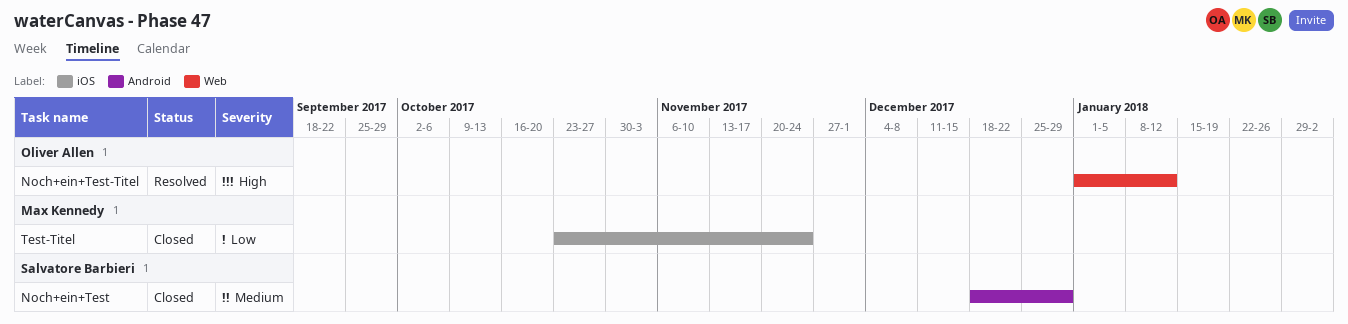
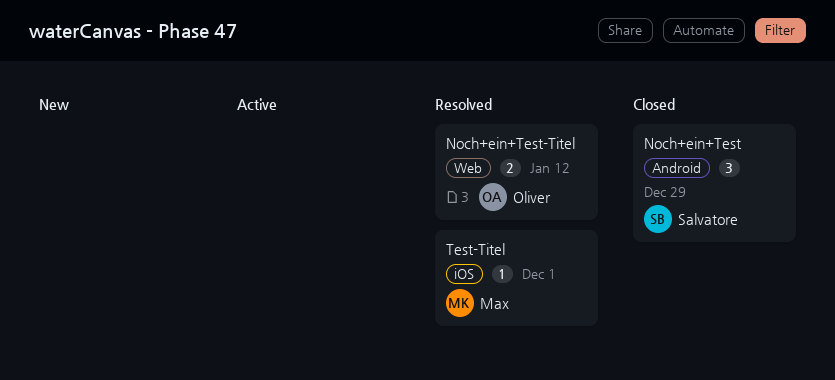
Test-Titel, status: Closed -> Resolved
Test-Titel, due: Nov 24 -> Dec 1

